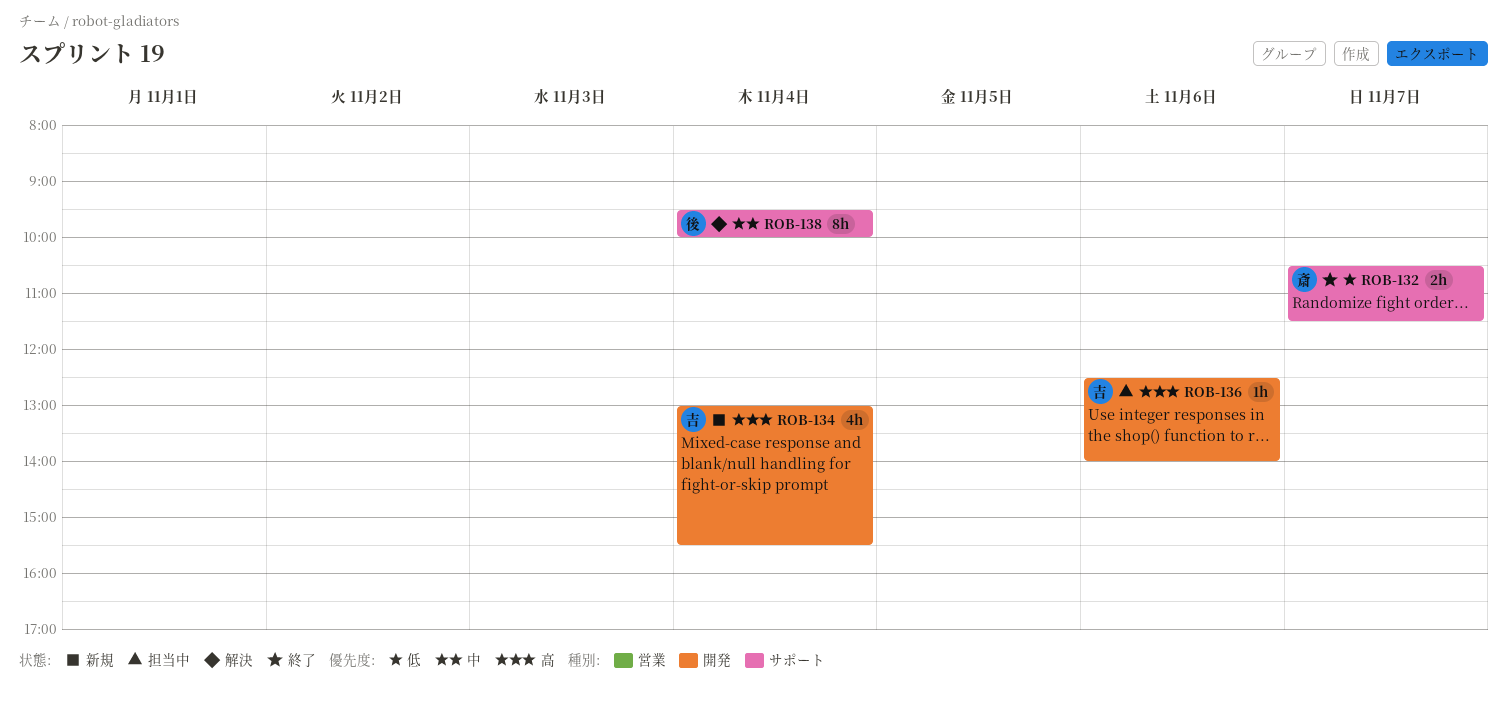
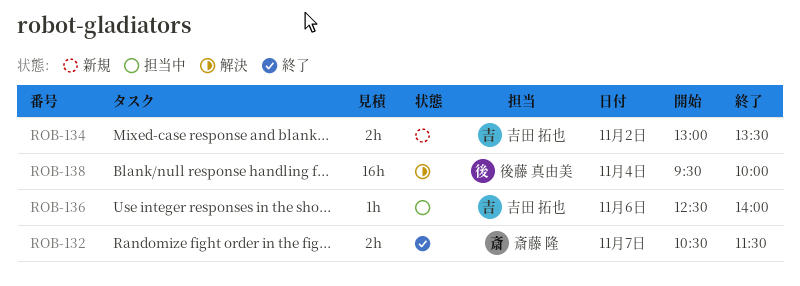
ROB-134, estimate: 4h -> 2h
ROB-134, day: Nov 4 -> Nov 2
ROB-134, ends: 15:30 -> 13:30
ROB-138, estimate: 8h -> 16h

